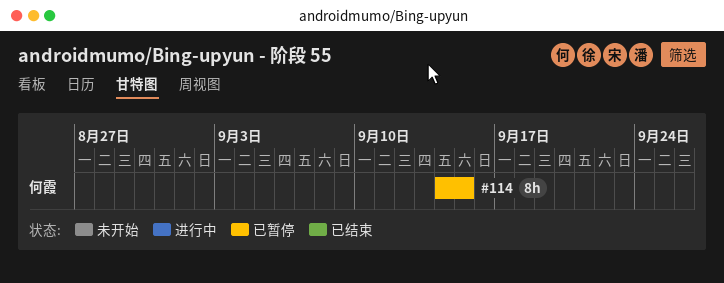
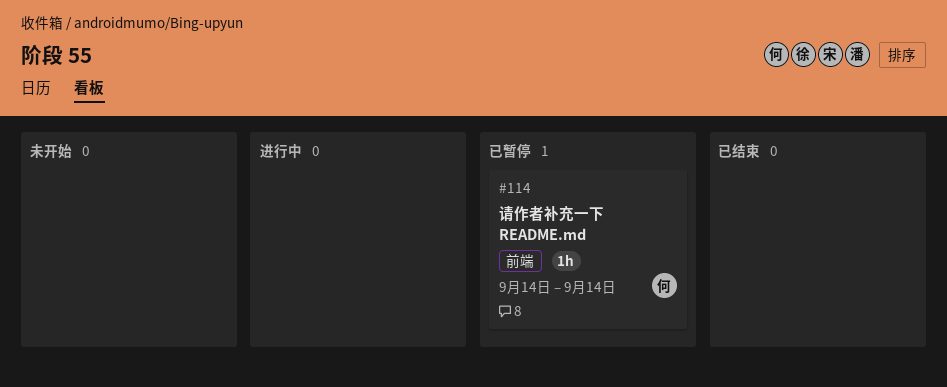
#114, estimate: 8h -> 1h
#114, due: Sep 15 -> Sep 14

